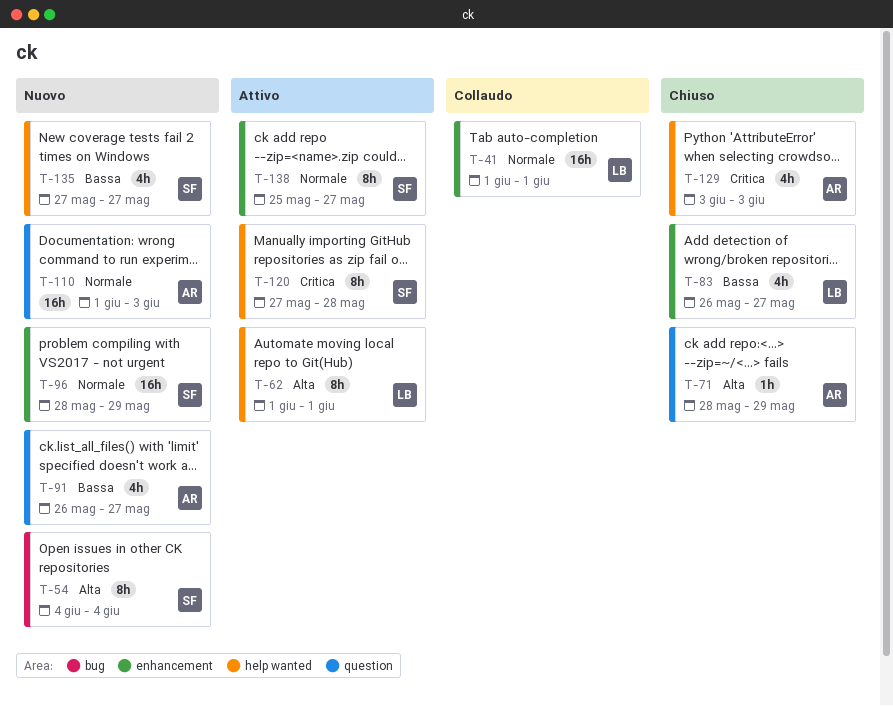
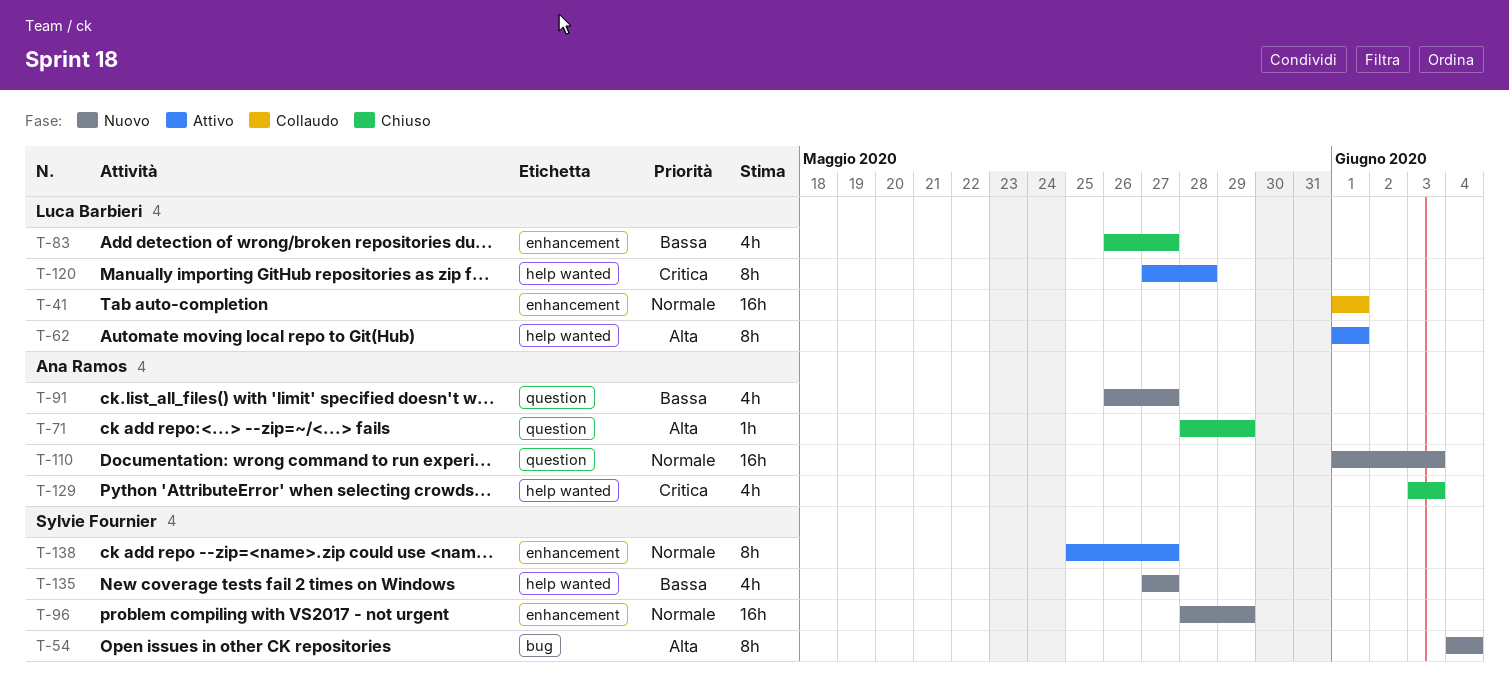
T-120, owner: Sylvie Fournier -> Luca Barbieri

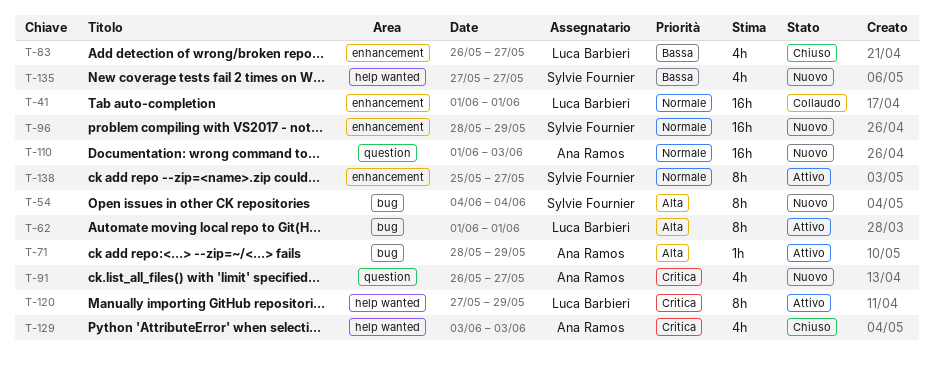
T-62, label: help wanted -> bug
T-71, status: Chiuso -> Attivo
T-71, label: question -> bug
T-91, priority: Bassa -> Critica
T-120, due: May 28 -> May 29

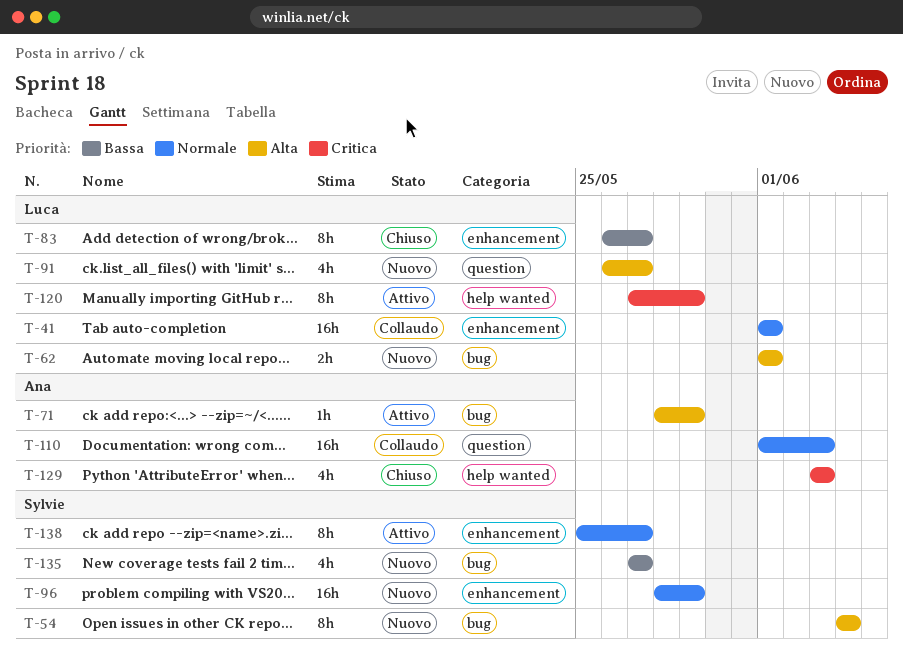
T-62, status: Attivo -> Nuovo
T-62, estimate: 8h -> 2h
T-83, estimate: 4h -> 8h
T-91, owner: Ana Ramos -> Luca Barbieri
T-91, priority: Critica -> Alta
T-110, status: Nuovo -> Collaudo
T-135, label: help wanted -> bug

